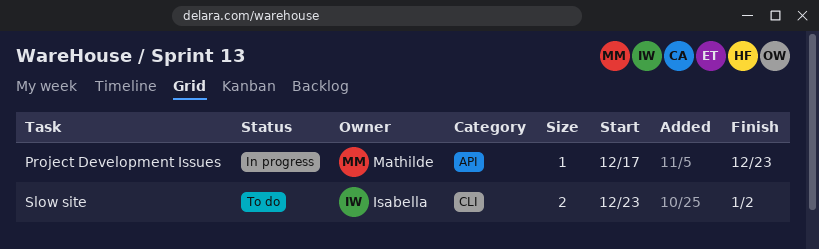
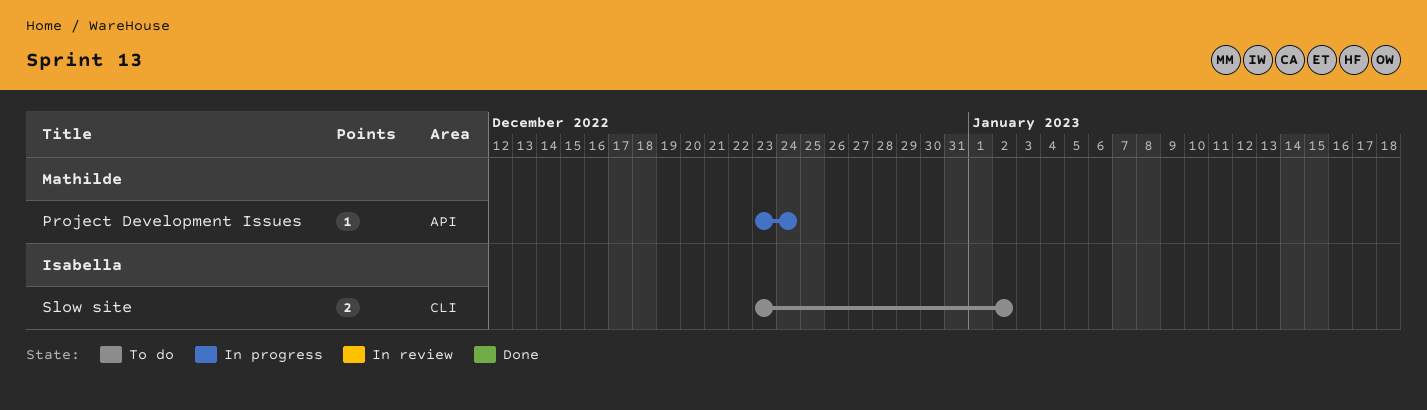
Project Development Issues, start: Dec 17 -> Dec 23
Project Development Issues, due: Dec 23 -> Dec 24

